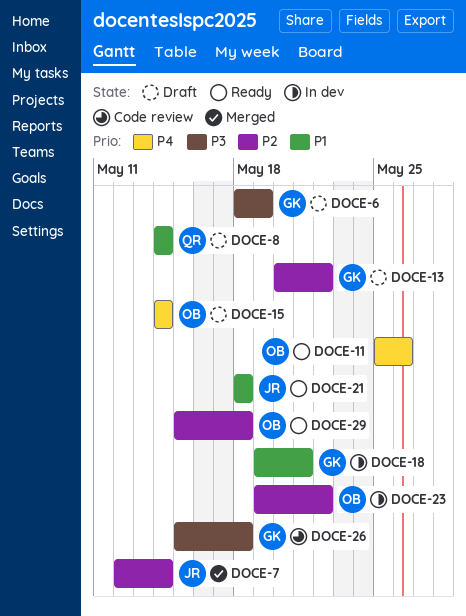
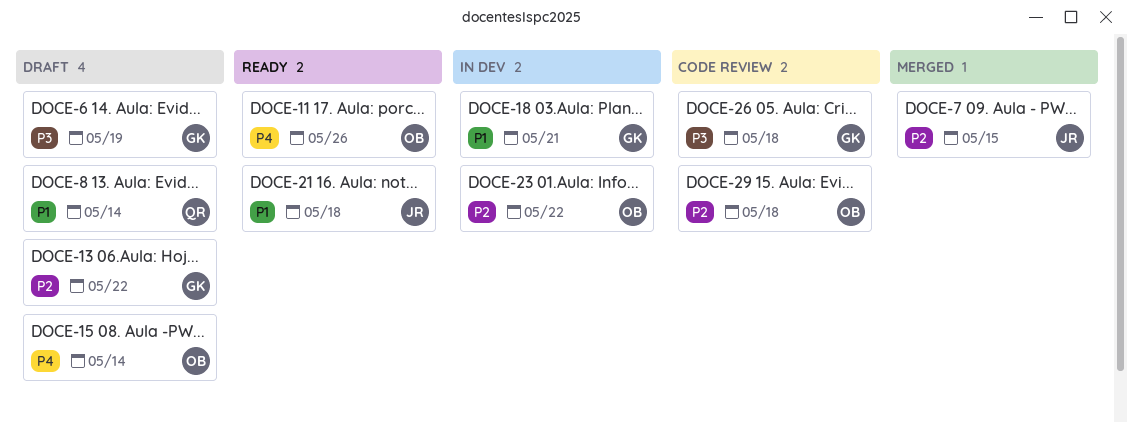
DOCE-7, due: May 14 -> May 15
DOCE-29, status: Ready -> Code review

